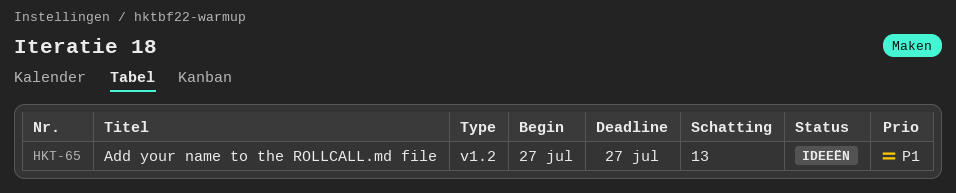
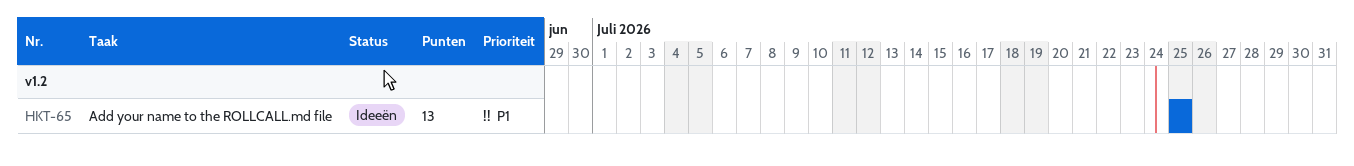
HKT-65, start: Jul 27 -> Jul 25
HKT-65, due: Jul 27 -> Jul 25

